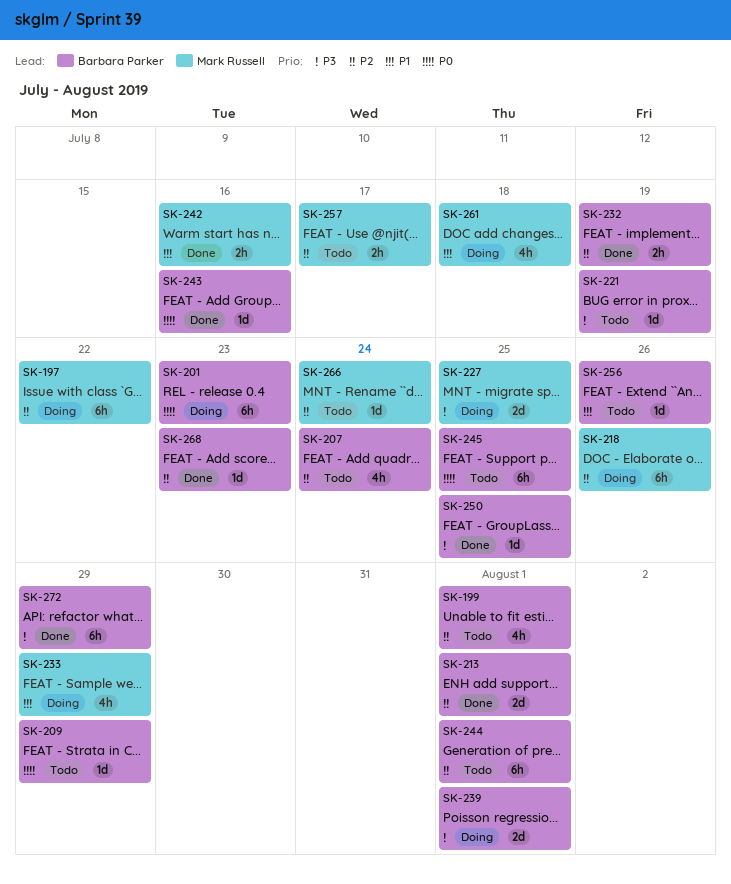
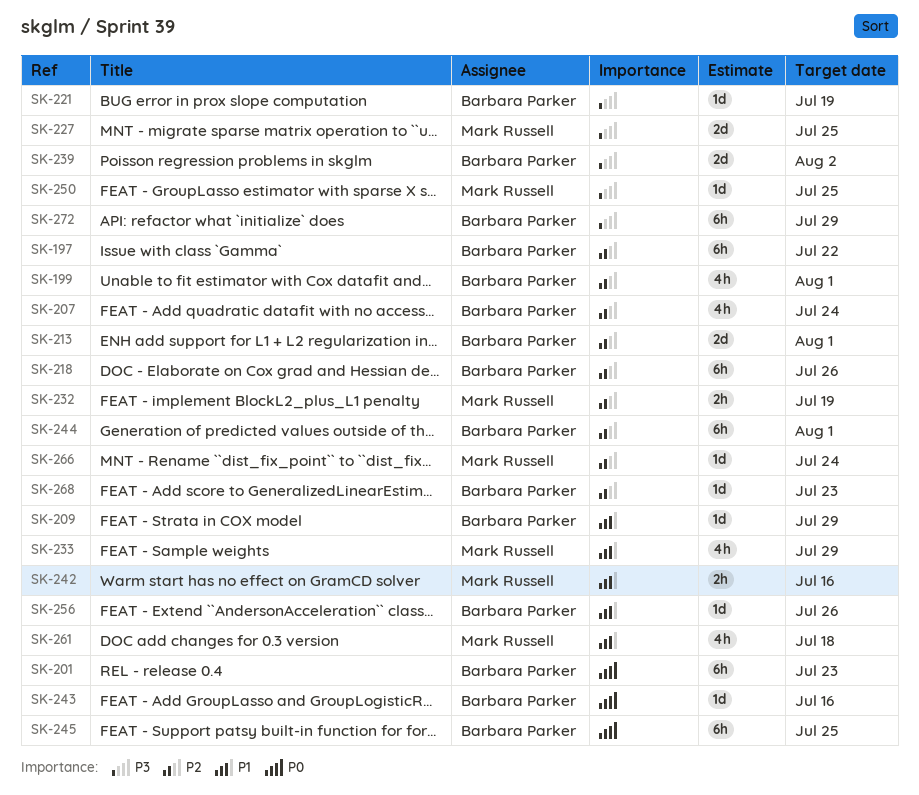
SK-197, owner: Mark Russell -> Barbara Parker
SK-209, priority: P0 -> P1
SK-218, owner: Mark Russell -> Barbara Parker
SK-232, owner: Barbara Parker -> Mark Russell
SK-239, due: Aug 1 -> Aug 2
SK-250, owner: Barbara Parker -> Mark Russell
SK-257: present -> none

